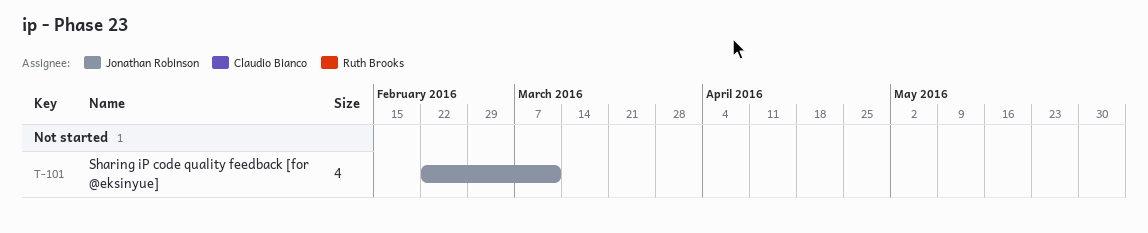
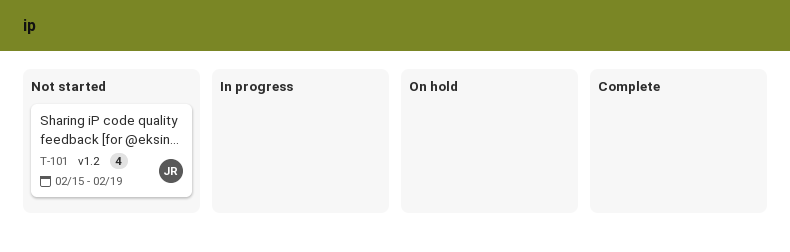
T-101, start: Feb 22 -> Feb 15
T-101, due: Mar 11 -> Feb 19

